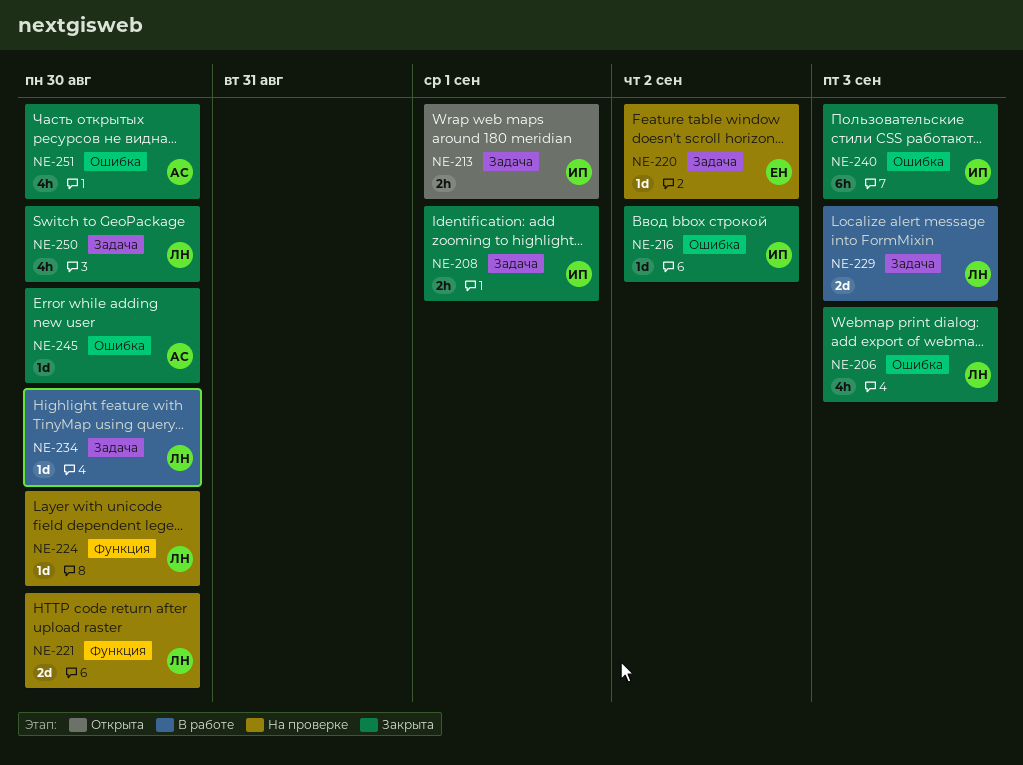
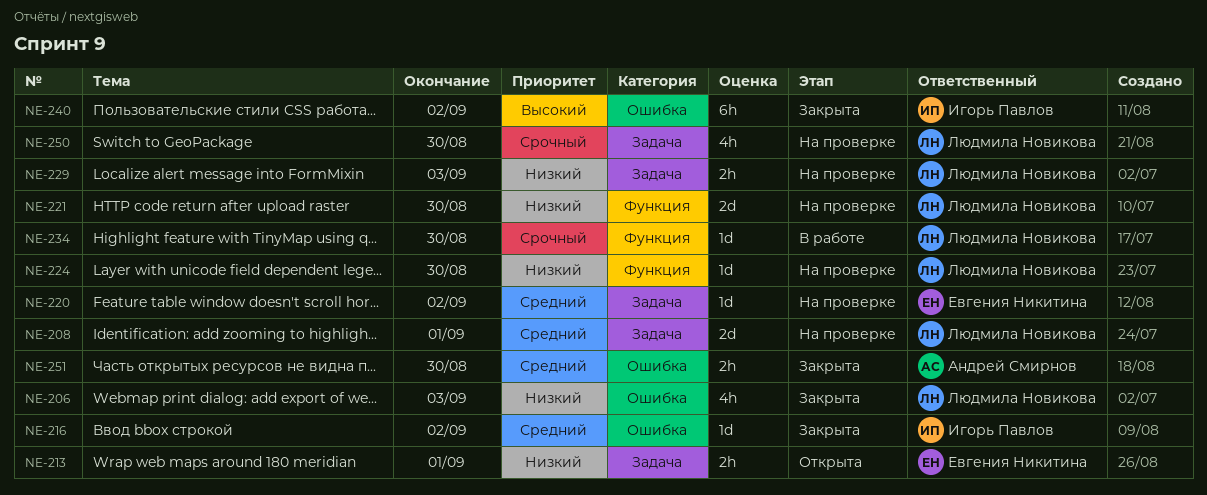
NE-208, status: Закрыта -> На проверке
NE-208, owner: Игорь Павлов -> Людмила Новикова
NE-208, estimate: 2h -> 2d
NE-213, owner: Игорь Павлов -> Евгения Никитина
NE-229, status: В работе -> На проверке
NE-229, estimate: 2d -> 2h
NE-234, label: Задача -> Функция
NE-240, due: Sep 3 -> Sep 2
NE-245: present -> none
NE-250, status: Закрыта -> На проверке
NE-251, estimate: 4h -> 2h

